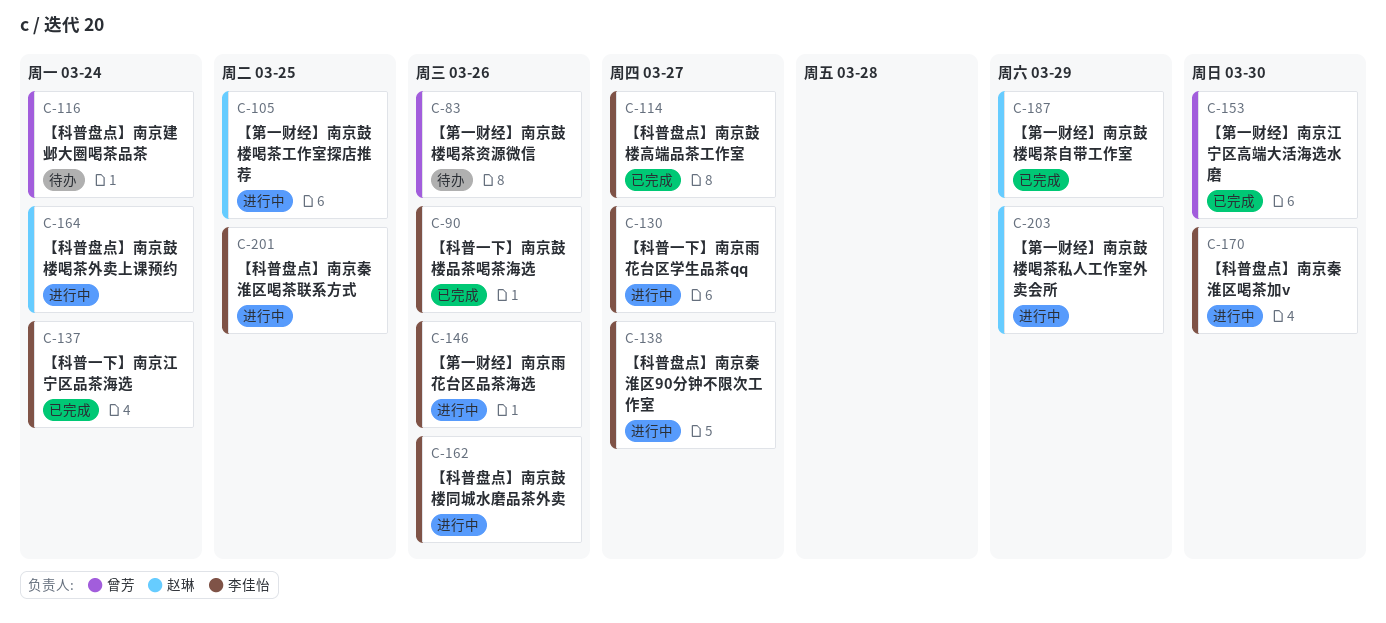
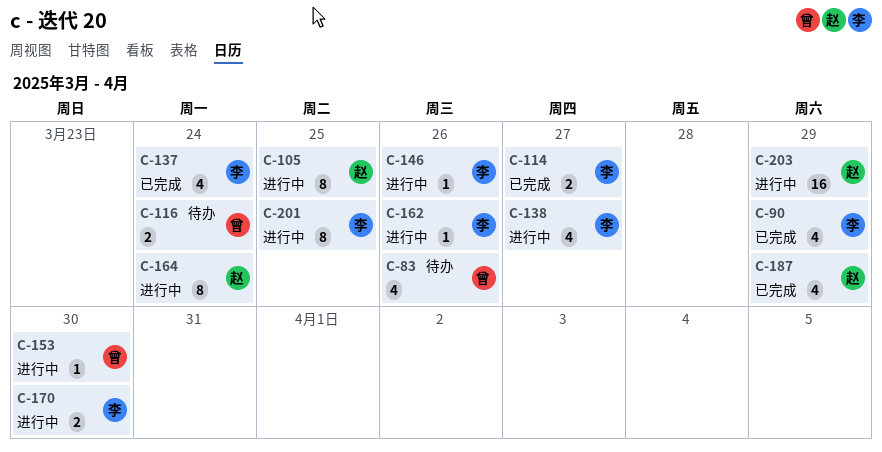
C-90, due: Mar 26 -> Mar 29
C-130: present -> none
C-153, status: 已完成 -> 进行中

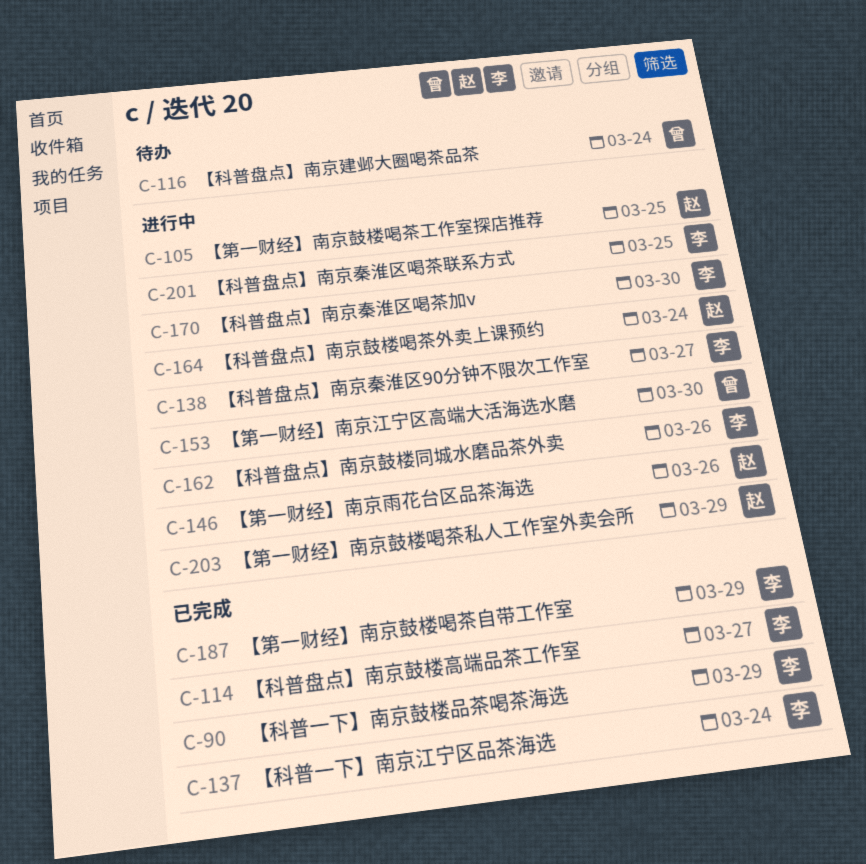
C-83: present -> none
C-146, owner: 李 -> 赵
C-187, owner: 赵 -> 李

